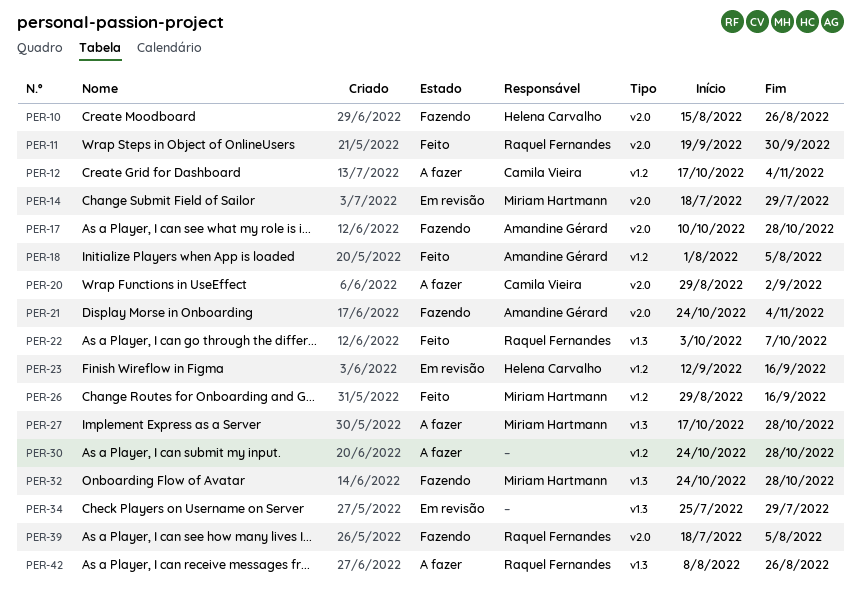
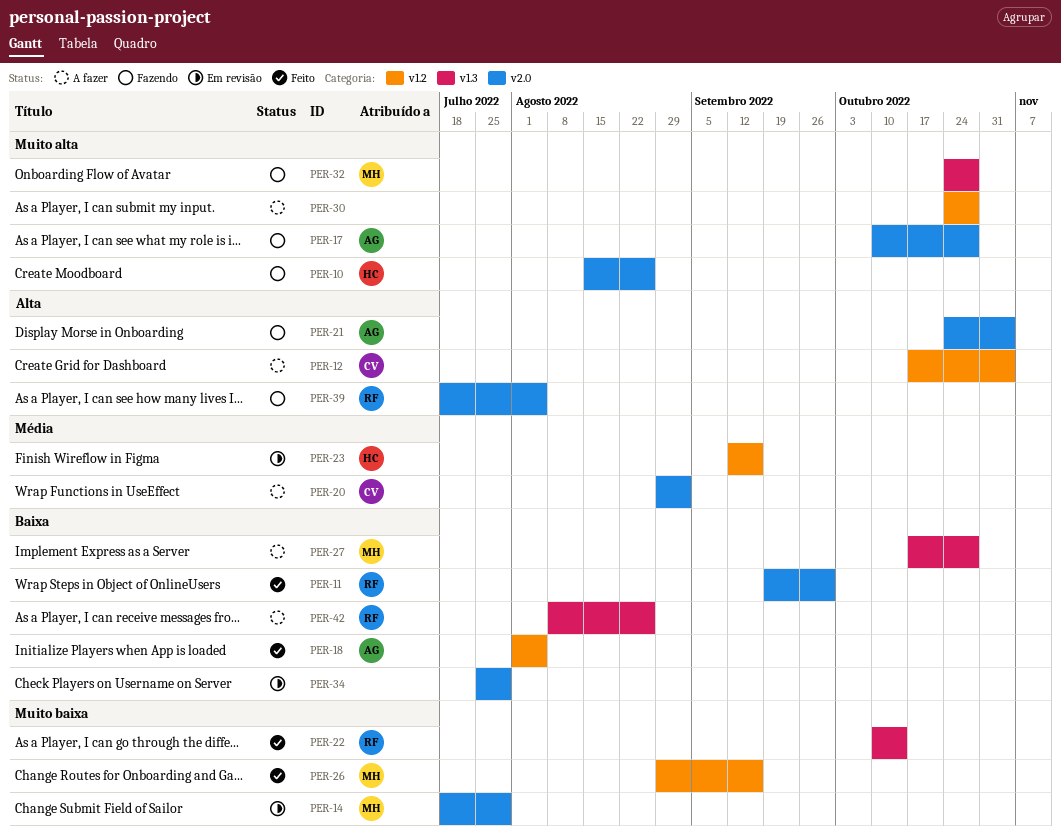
PER-22, start: Oct 3 -> Oct 10
PER-22, due: Oct 7 -> Oct 14
PER-34, label: v1.3 -> v2.0

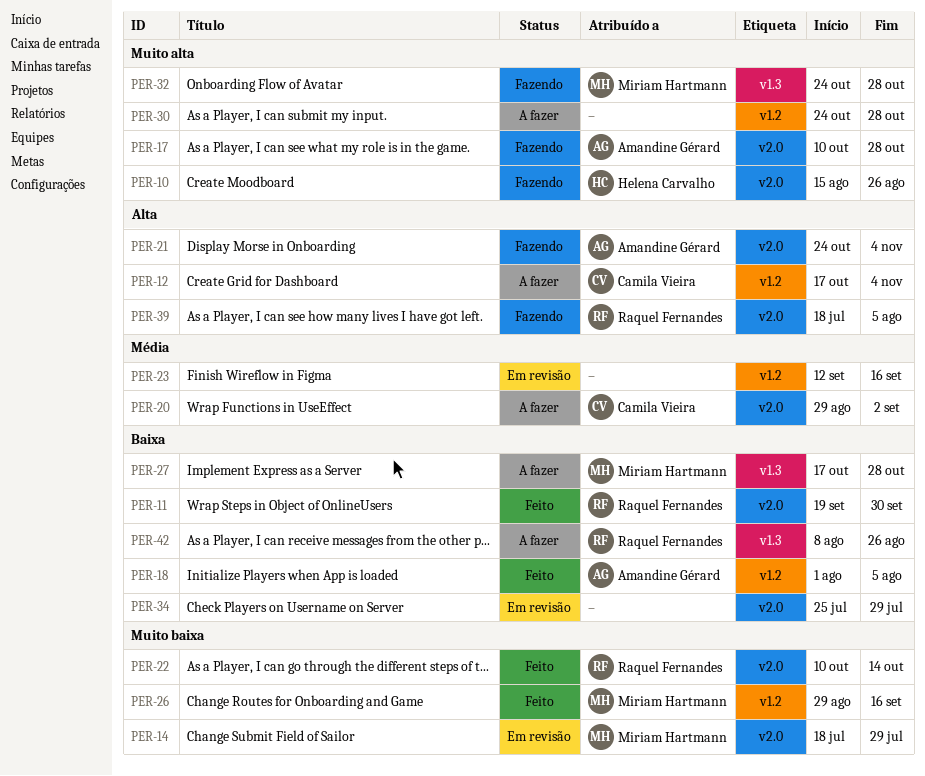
PER-22, label: v1.3 -> v2.0
PER-23, owner: Helena Carvalho -> none

